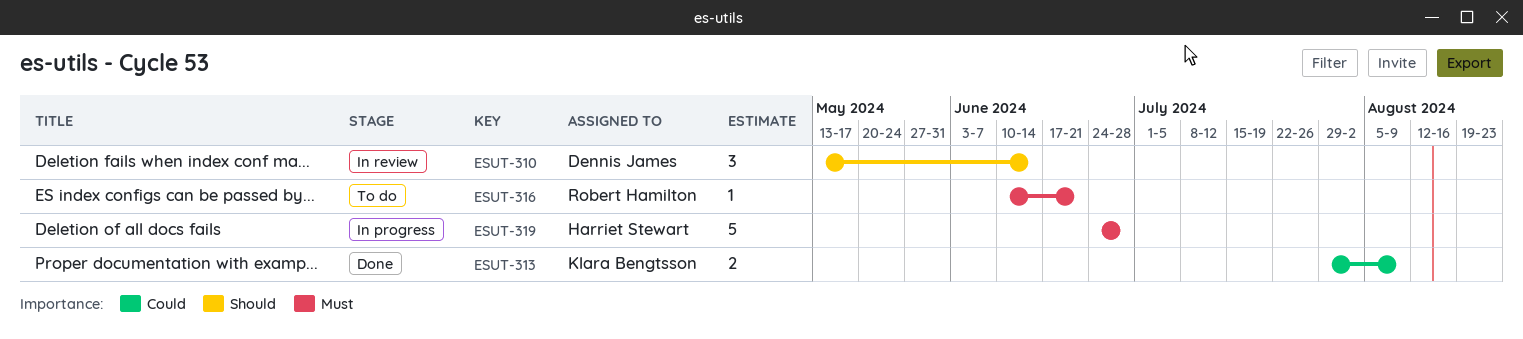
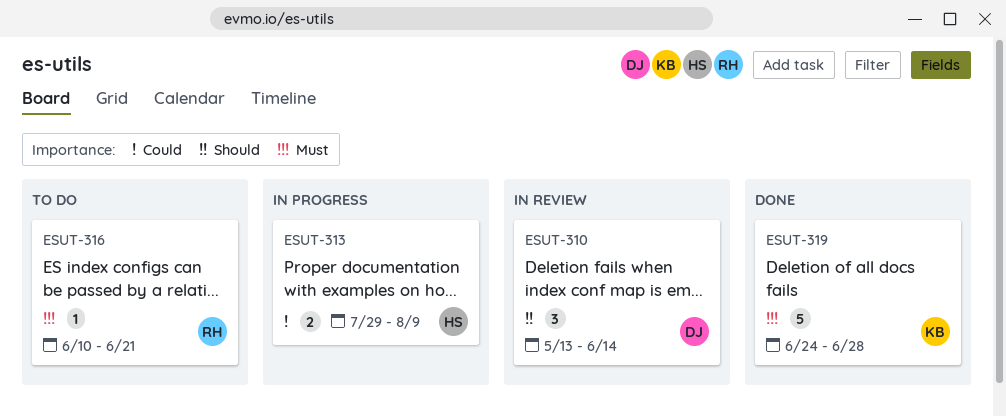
ESUT-313, status: Done -> In progress
ESUT-313, owner: Klara Bengtsson -> Harriet Stewart
ESUT-319, status: In progress -> Done
ESUT-319, owner: Harriet Stewart -> Klara Bengtsson

